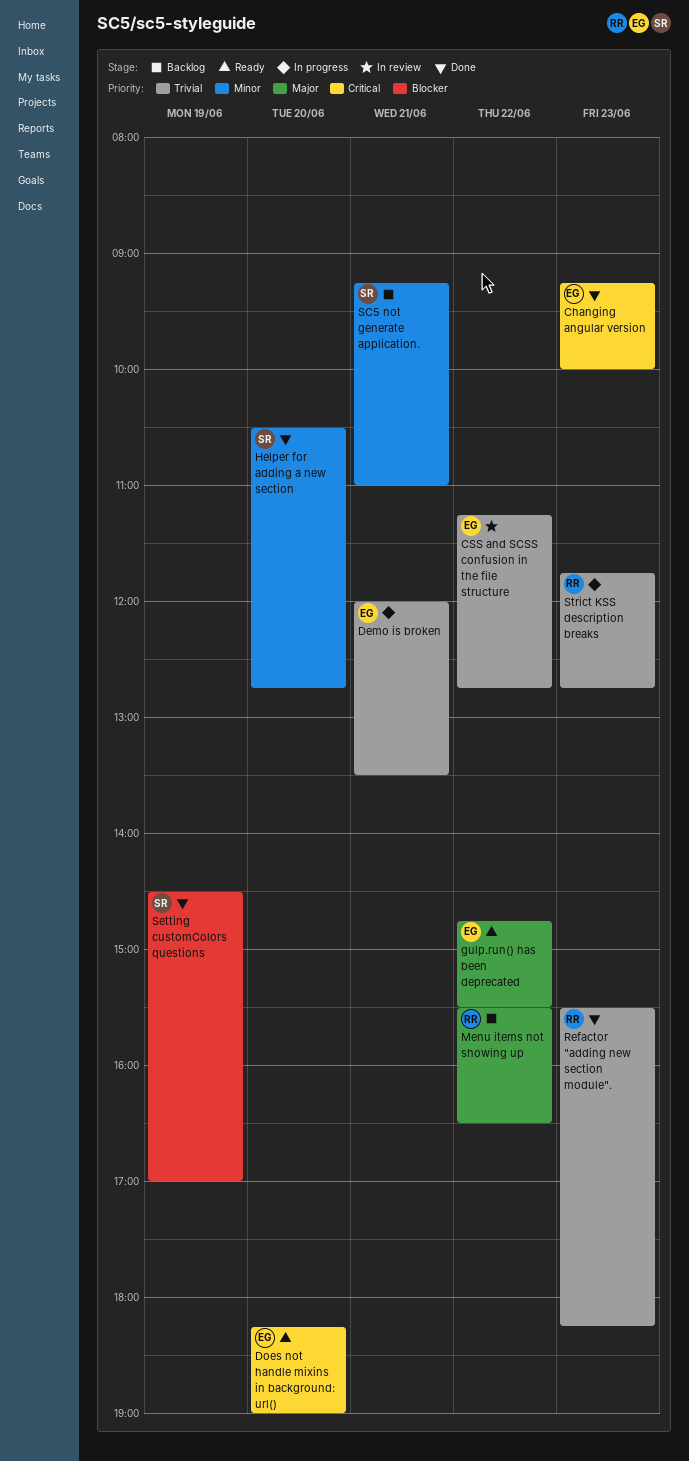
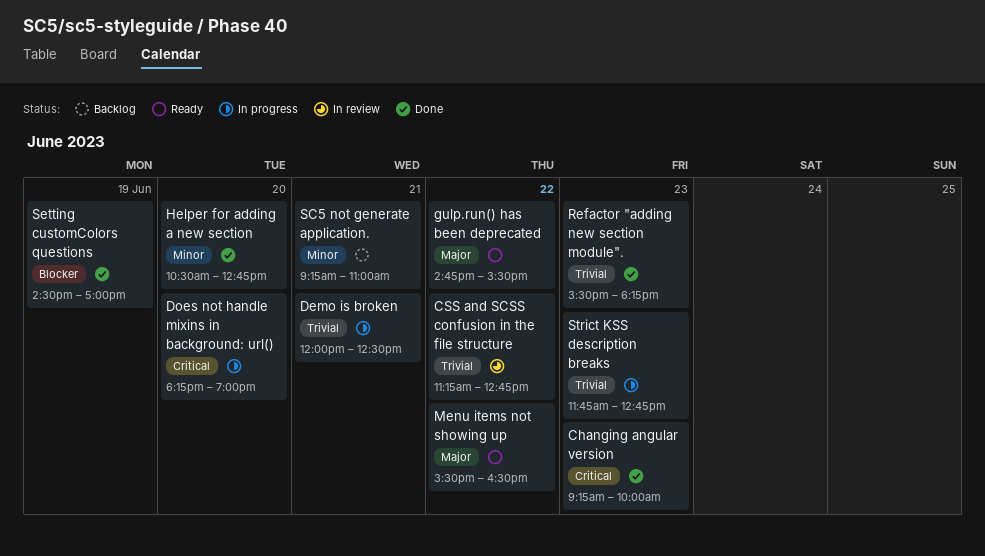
Demo is broken, ends: 13:30 -> 12:30
Does not handle mixins in background: url(), status: Ready -> In progress
Menu items not showing up, status: Backlog -> Ready

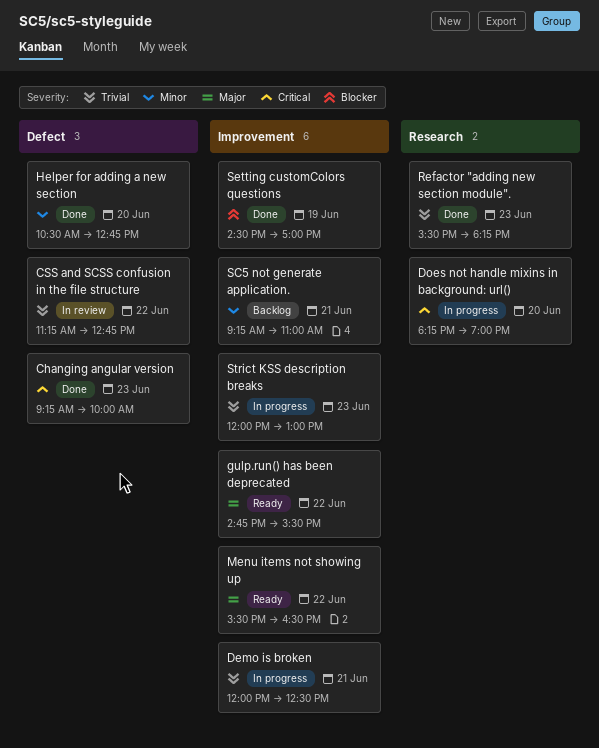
Strict KSS description breaks, begins: 11:45 -> 12:00
Strict KSS description breaks, ends: 12:45 -> 13:00

